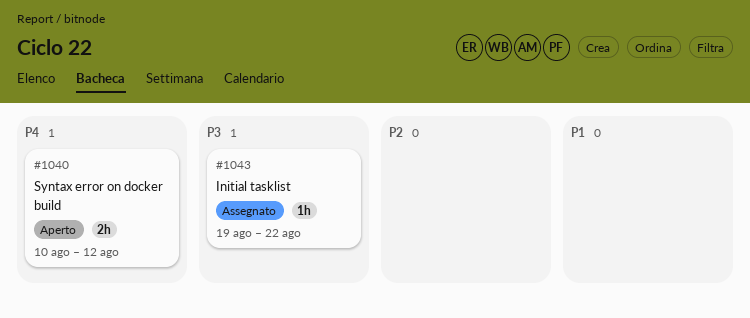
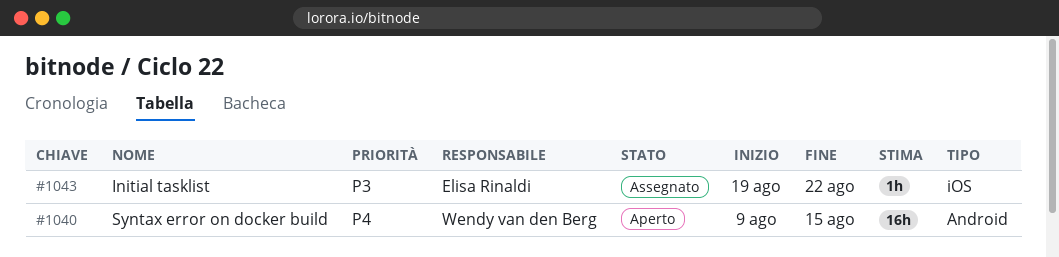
#1040, estimate: 2h -> 16h
#1040, start: Aug 10 -> Aug 9
#1040, due: Aug 12 -> Aug 15

